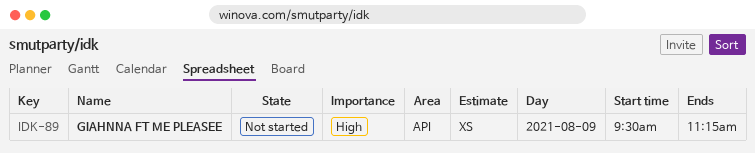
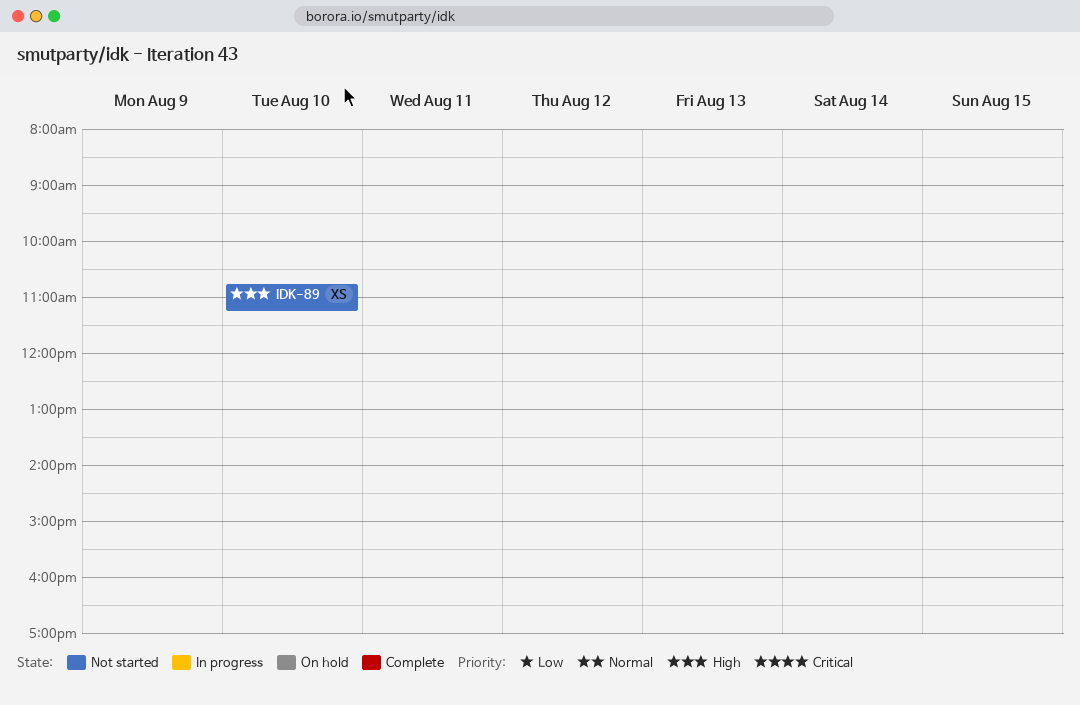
IDK-89, day: Aug 9 -> Aug 10
IDK-89, begins: 09:30 -> 10:45

